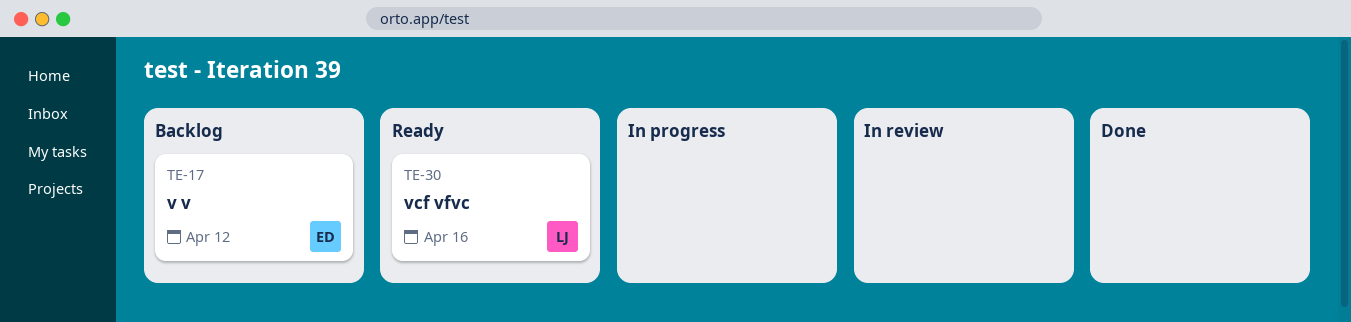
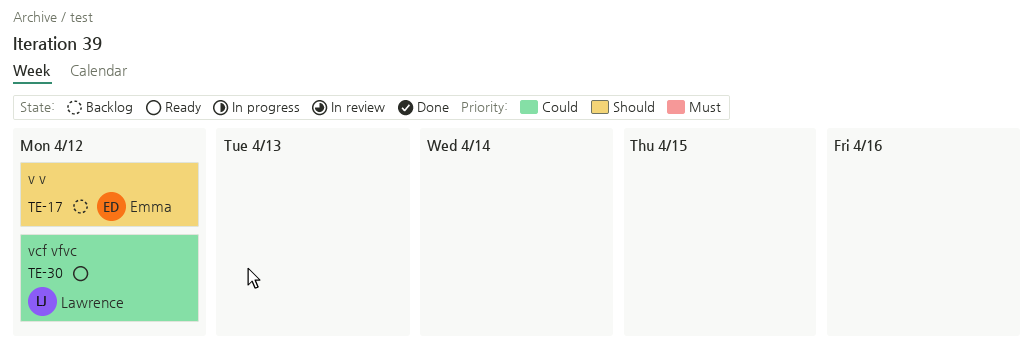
TE-30, due: Apr 16 -> Apr 12

